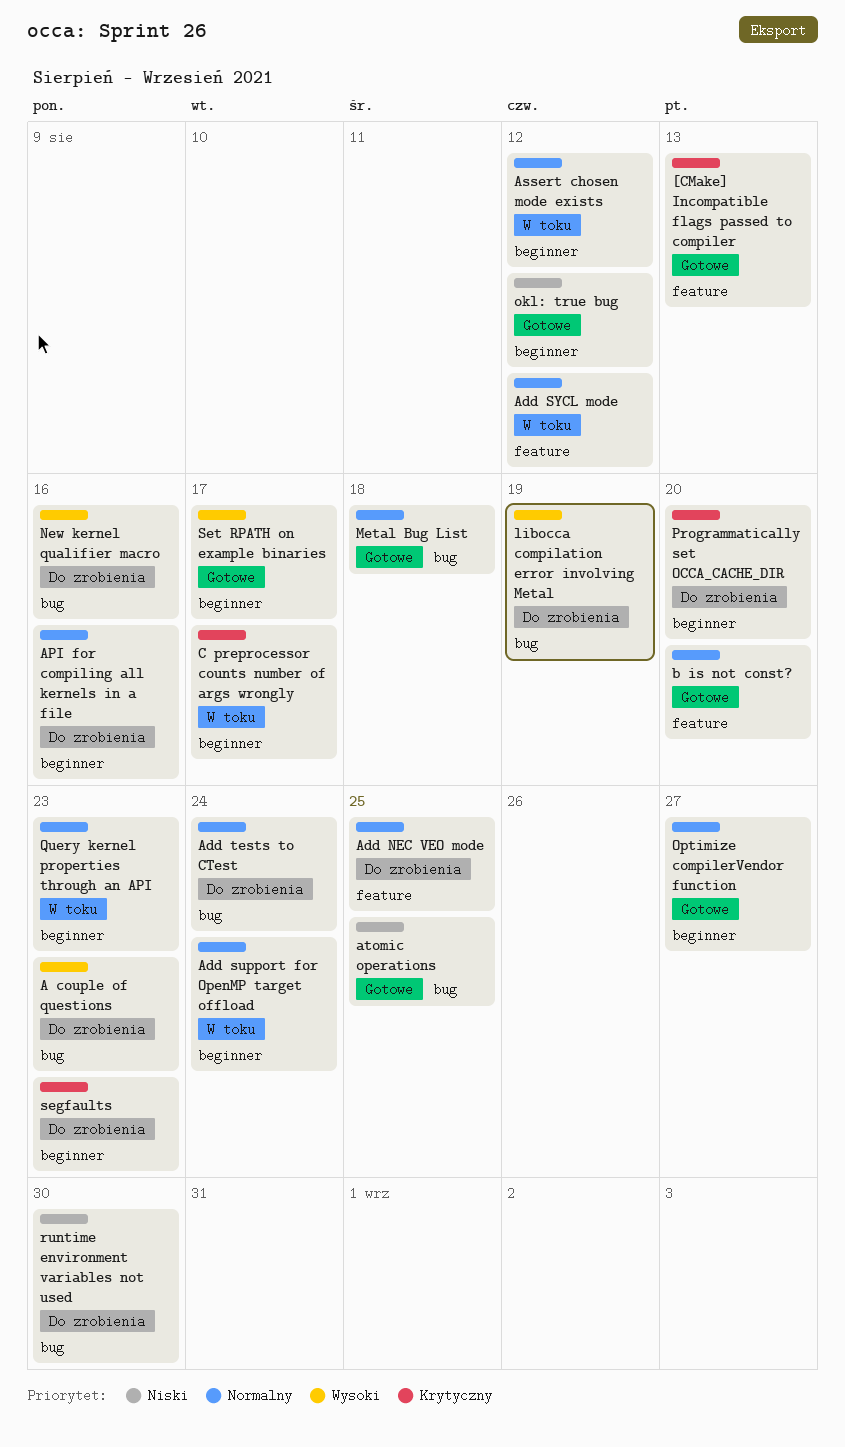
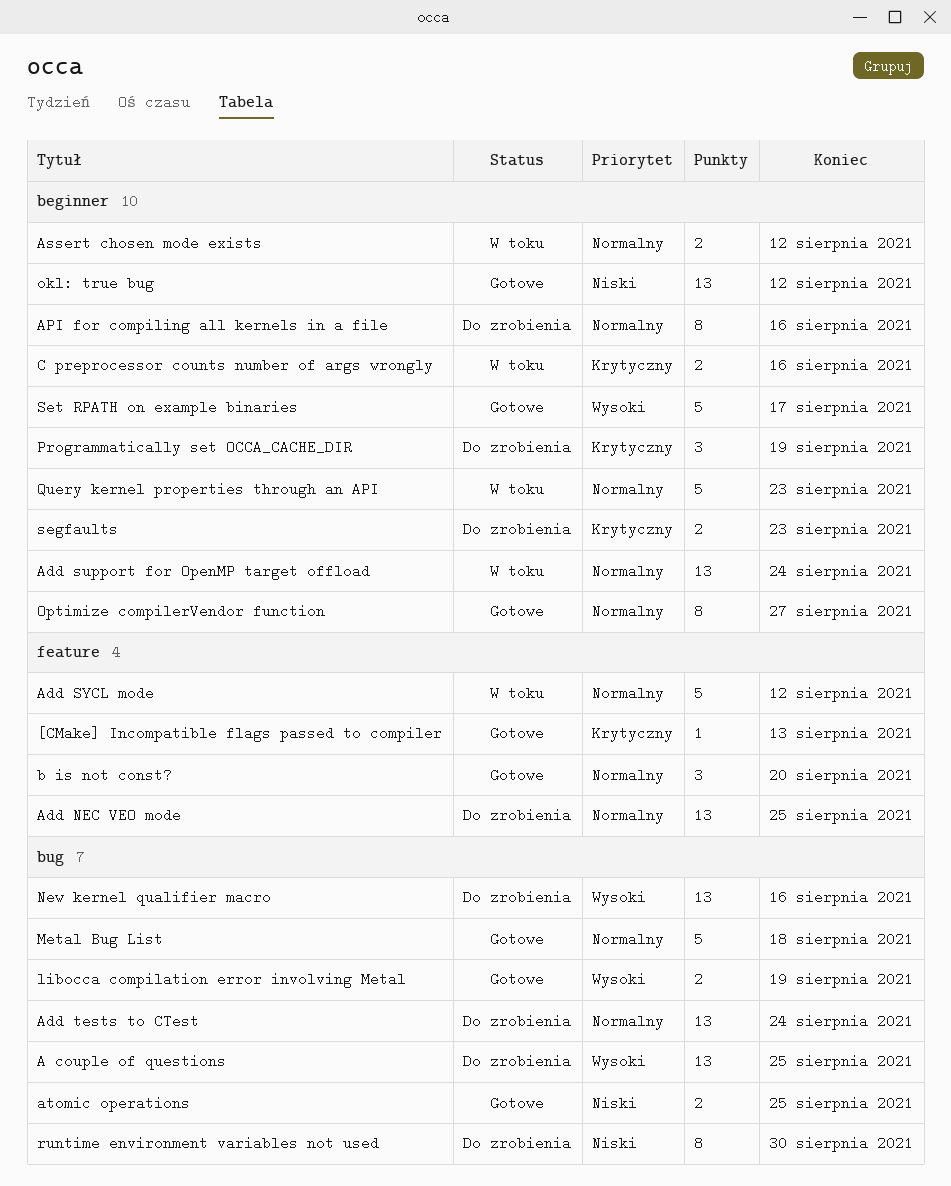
A couple of questions, due: Aug 23 -> Aug 25
C preprocessor counts number of args wrongly, due: Aug 17 -> Aug 16
libocca compilation error involving Metal, status: Do zrobienia -> Gotowe
Programmatically set OCCA_CACHE_DIR, due: Aug 20 -> Aug 19

